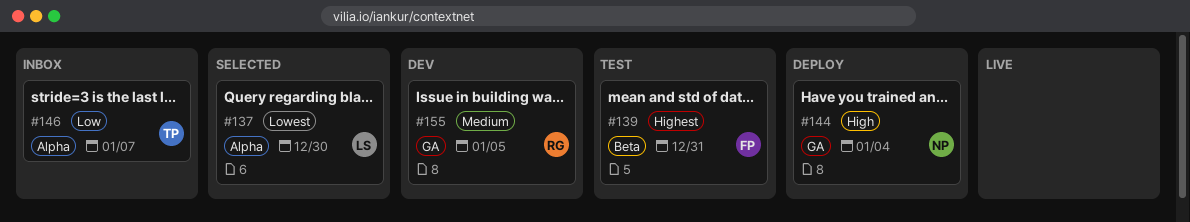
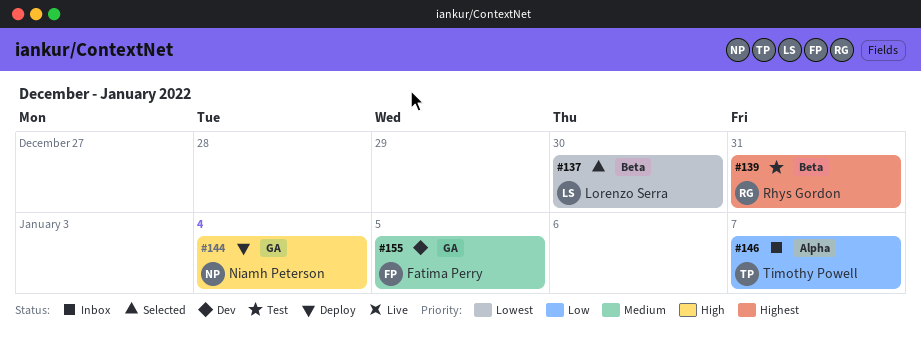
#137, label: Alpha -> Beta
#139, owner: Fatima Perry -> Rhys Gordon
#155, owner: Rhys Gordon -> Fatima Perry

